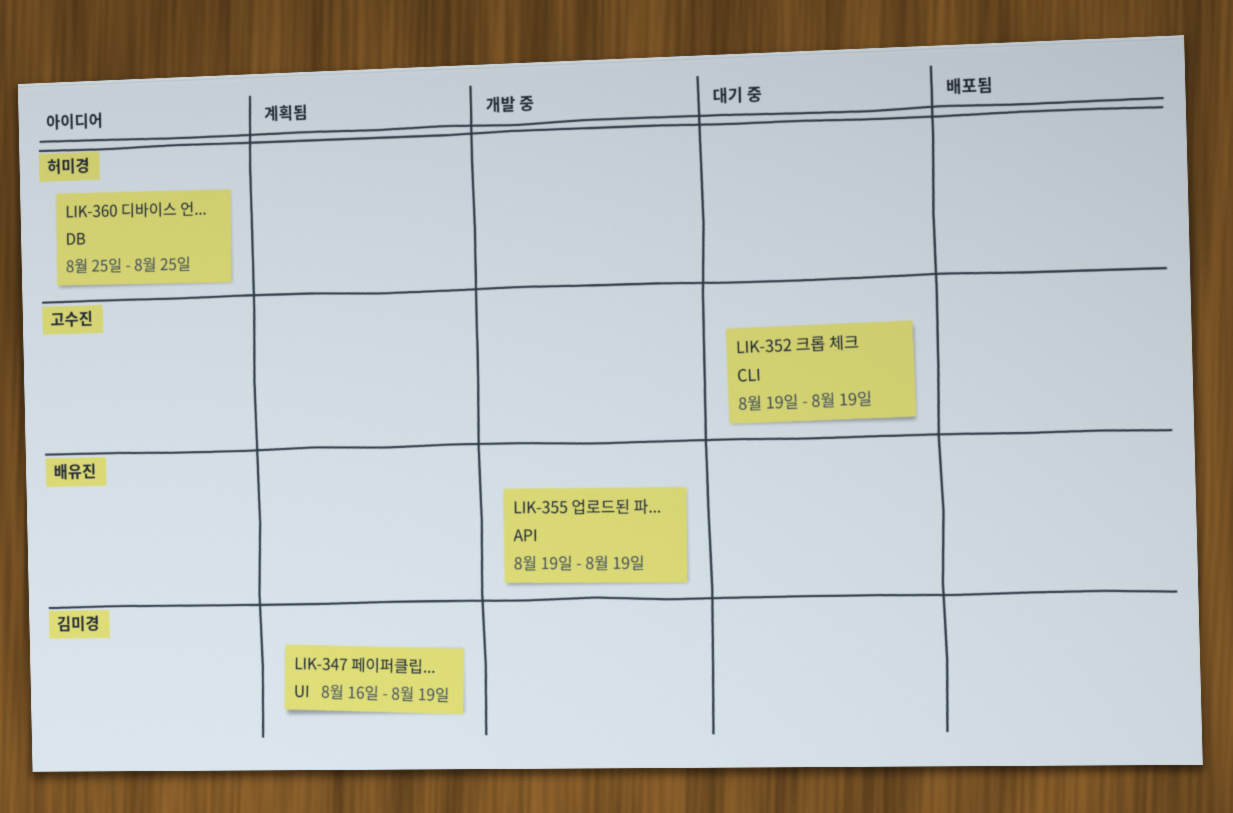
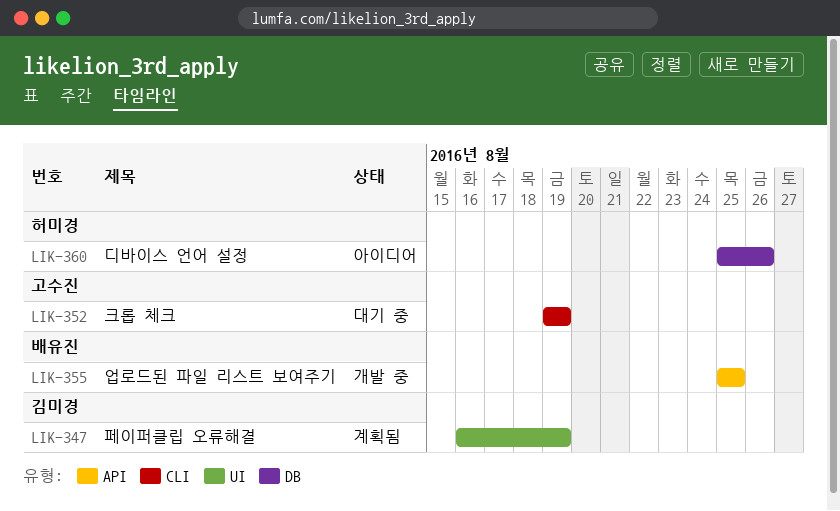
LIK-355, start: Aug 19 -> Aug 25
LIK-355, due: Aug 19 -> Aug 25
LIK-360, due: Aug 25 -> Aug 26

